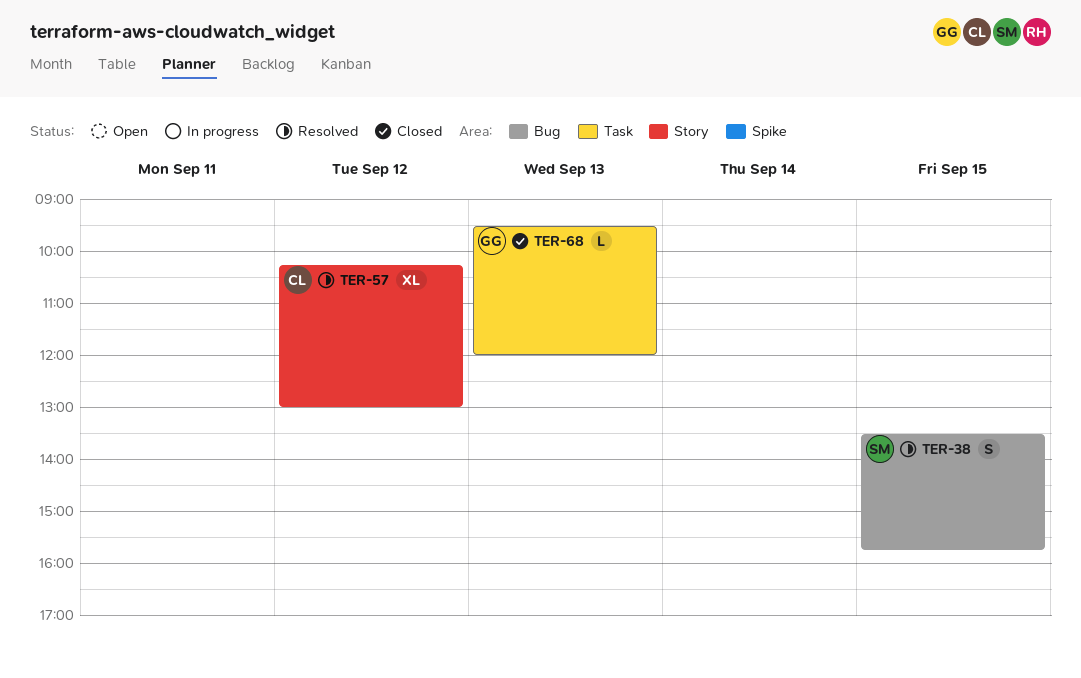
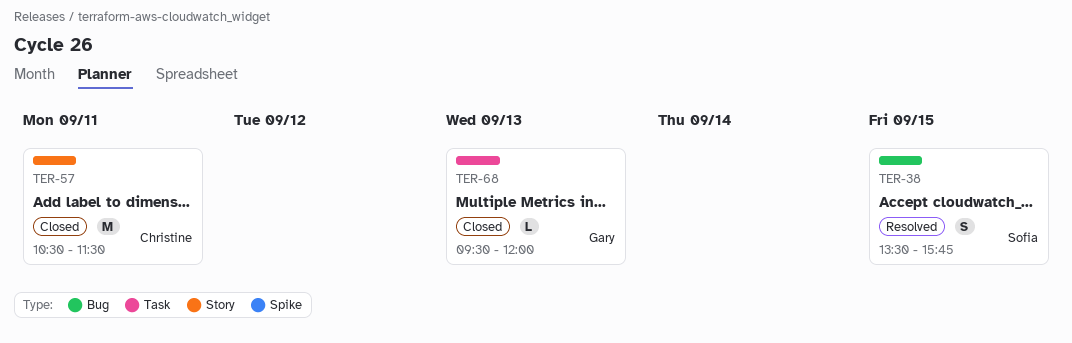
TER-57, status: Resolved -> Closed
TER-57, estimate: XL -> M
TER-57, day: Sep 12 -> Sep 11
TER-57, begins: 10:15 -> 10:30
TER-57, ends: 13:00 -> 11:30

